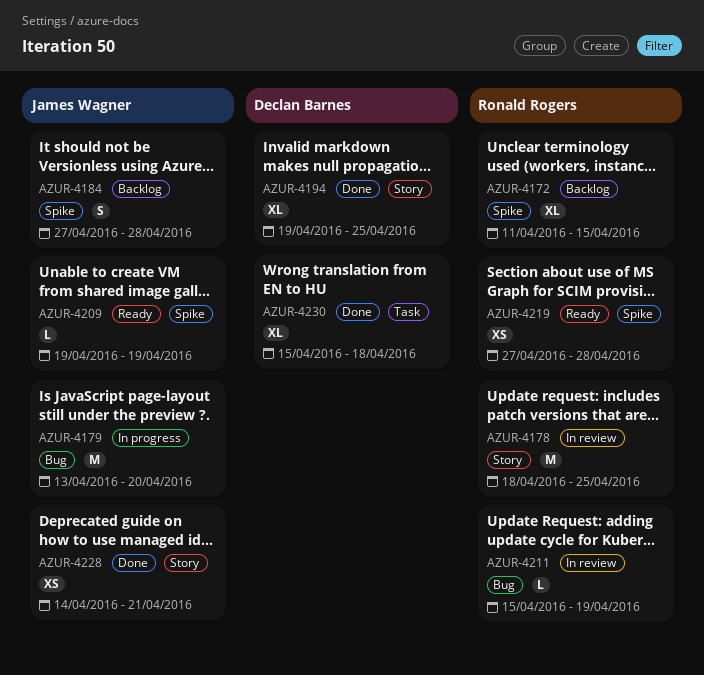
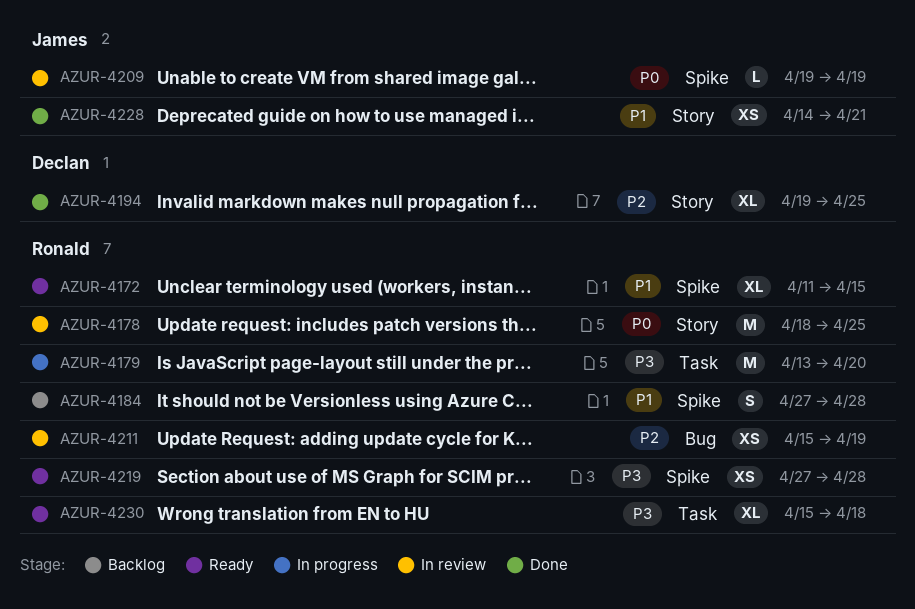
AZUR-4172, status: Backlog -> Ready
AZUR-4179, owner: James Wagner -> Ronald Rogers
AZUR-4179, label: Bug -> Task
AZUR-4184, owner: James Wagner -> Ronald Rogers
AZUR-4209, status: Ready -> In review
AZUR-4211, estimate: L -> XS
AZUR-4230, status: Done -> Ready
AZUR-4230, owner: Declan Barnes -> Ronald Rogers

